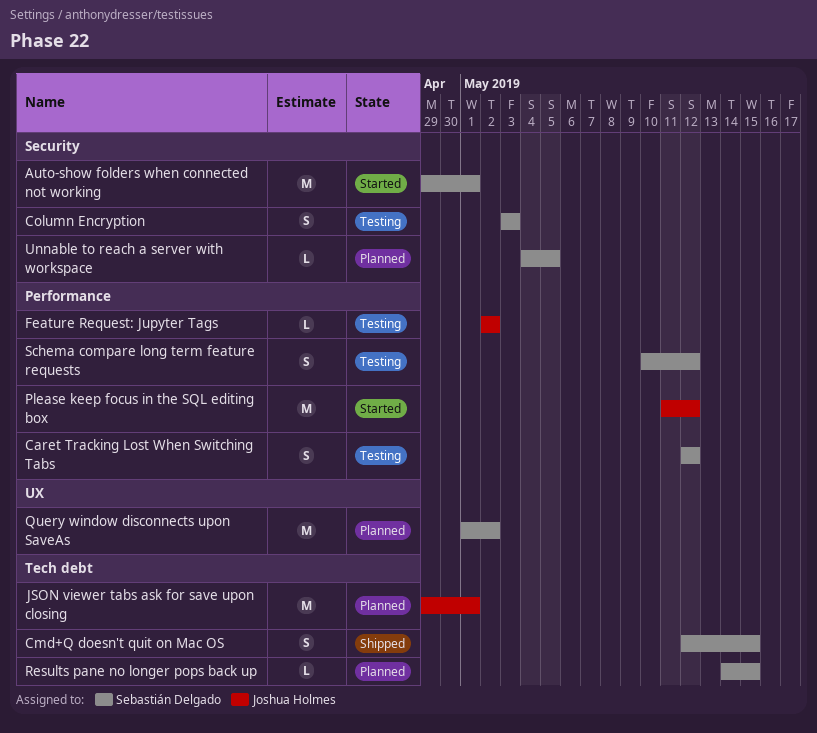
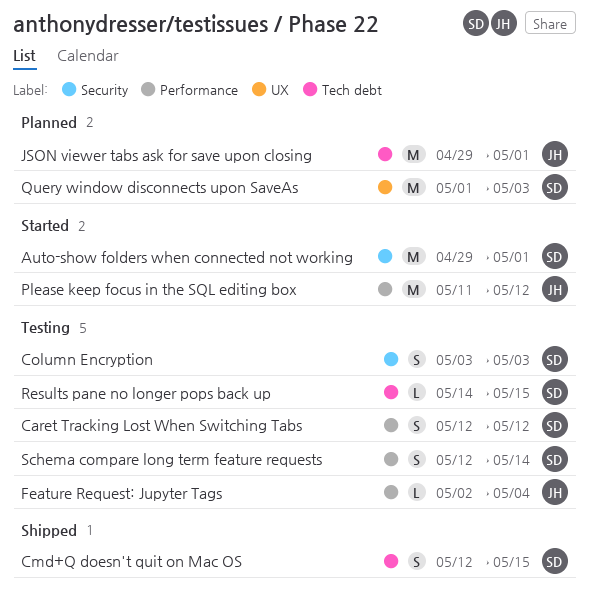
Feature Request: Jupyter Tags, due: May 2 -> May 4
Query window disconnects upon SaveAs, due: May 2 -> May 3
Results pane no longer pops back up, status: Planned -> Testing
Schema compare long term feature requests, start: May 10 -> May 12
Schema compare long term feature requests, due: May 12 -> May 14
Unnable to reach a server with workspace: present -> none

